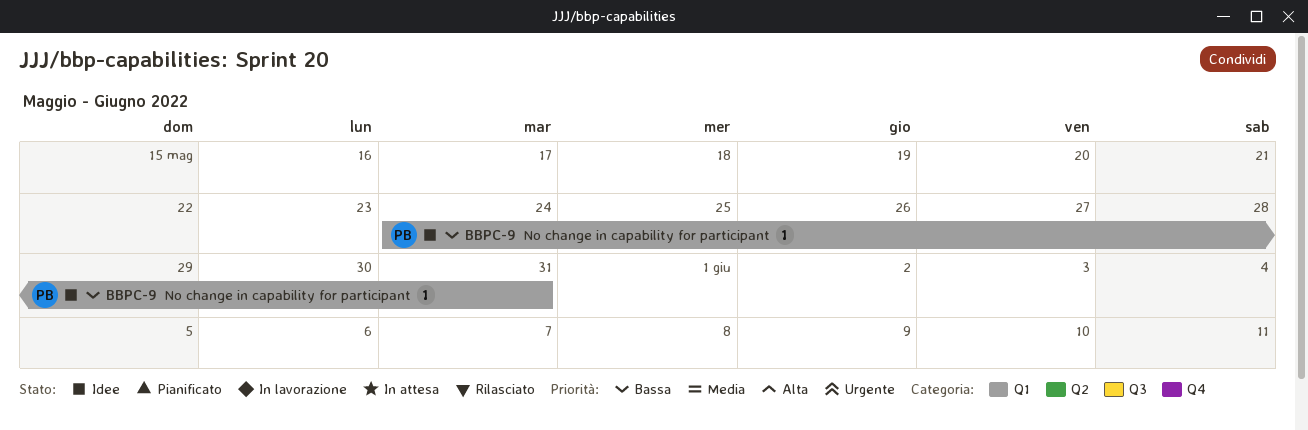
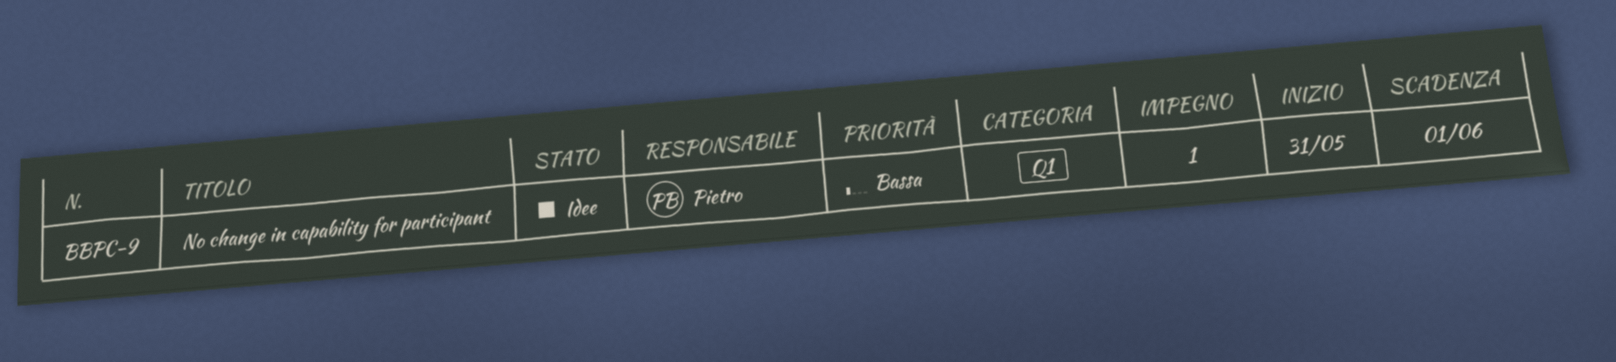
BBPC-9, start: May 24 -> May 31
BBPC-9, due: May 31 -> Jun 1

